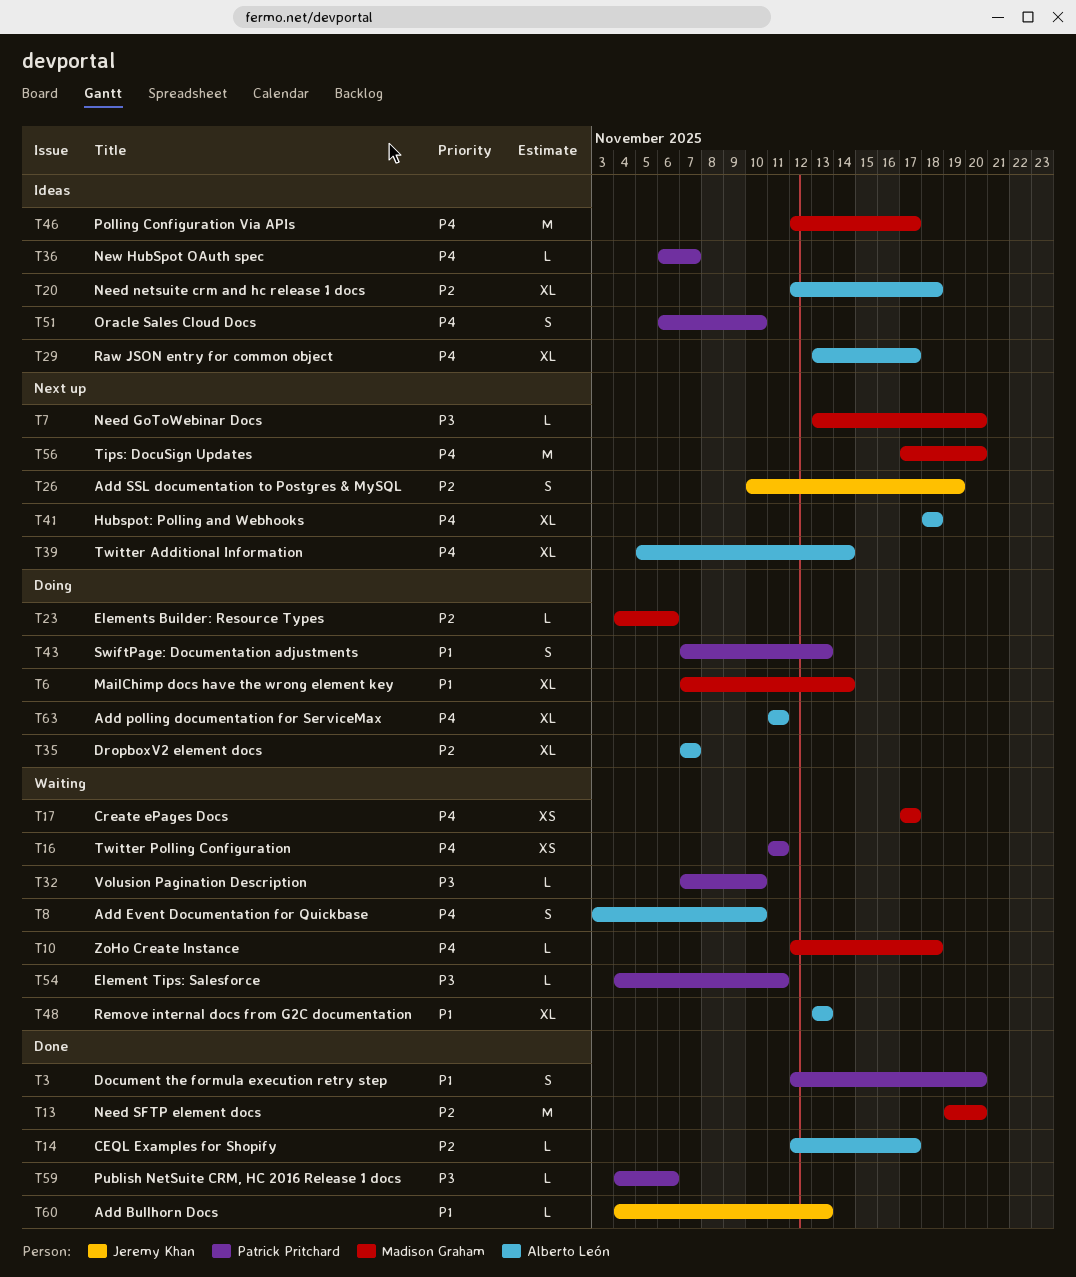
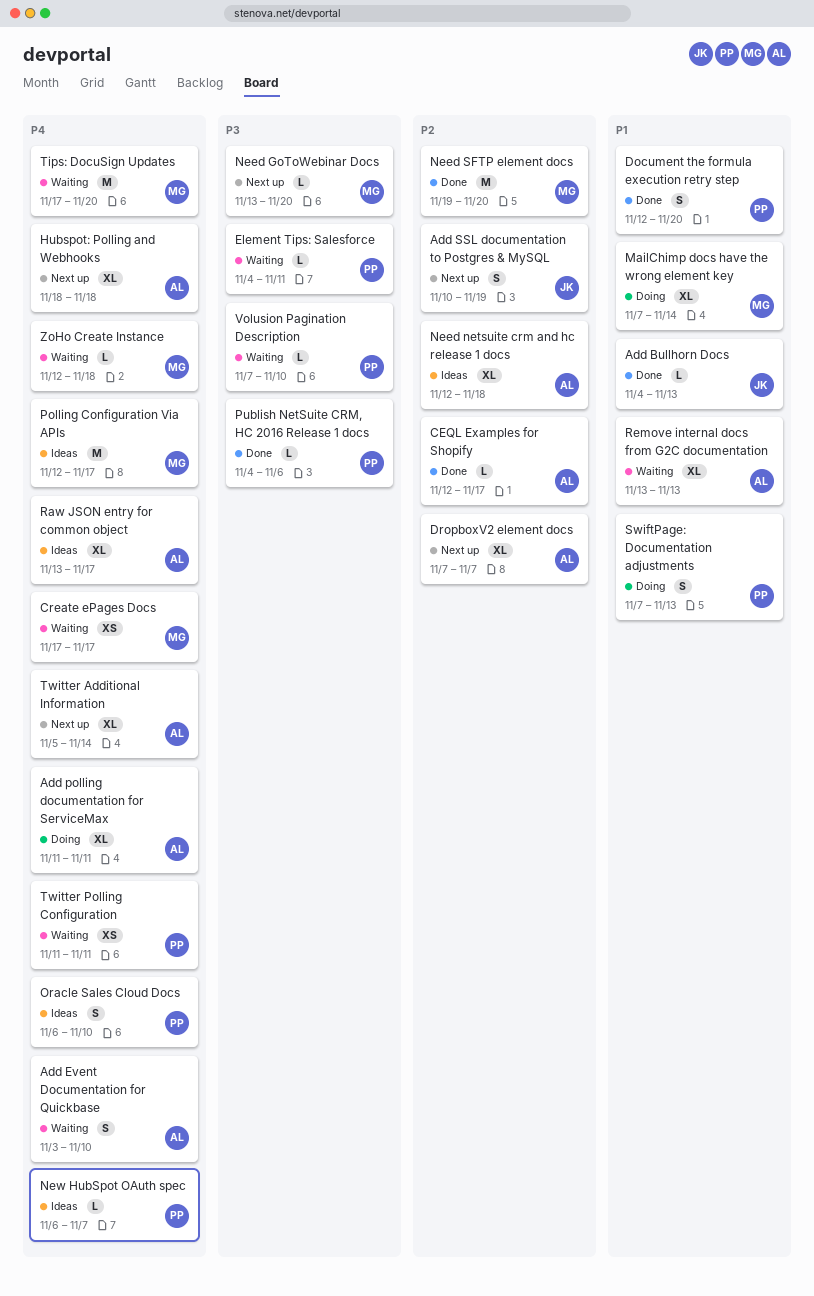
DropboxV2 element docs, status: Doing -> Next up
Elements Builder: Resource Types: present -> none
Tips: DocuSign Updates, status: Next up -> Waiting

